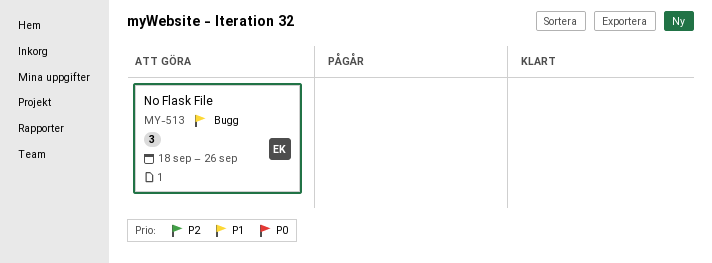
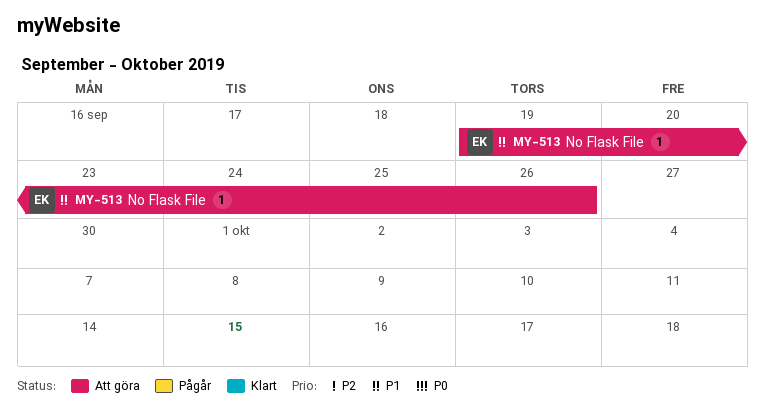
MY-513, estimate: 3 -> 1
MY-513, start: Sep 18 -> Sep 19

